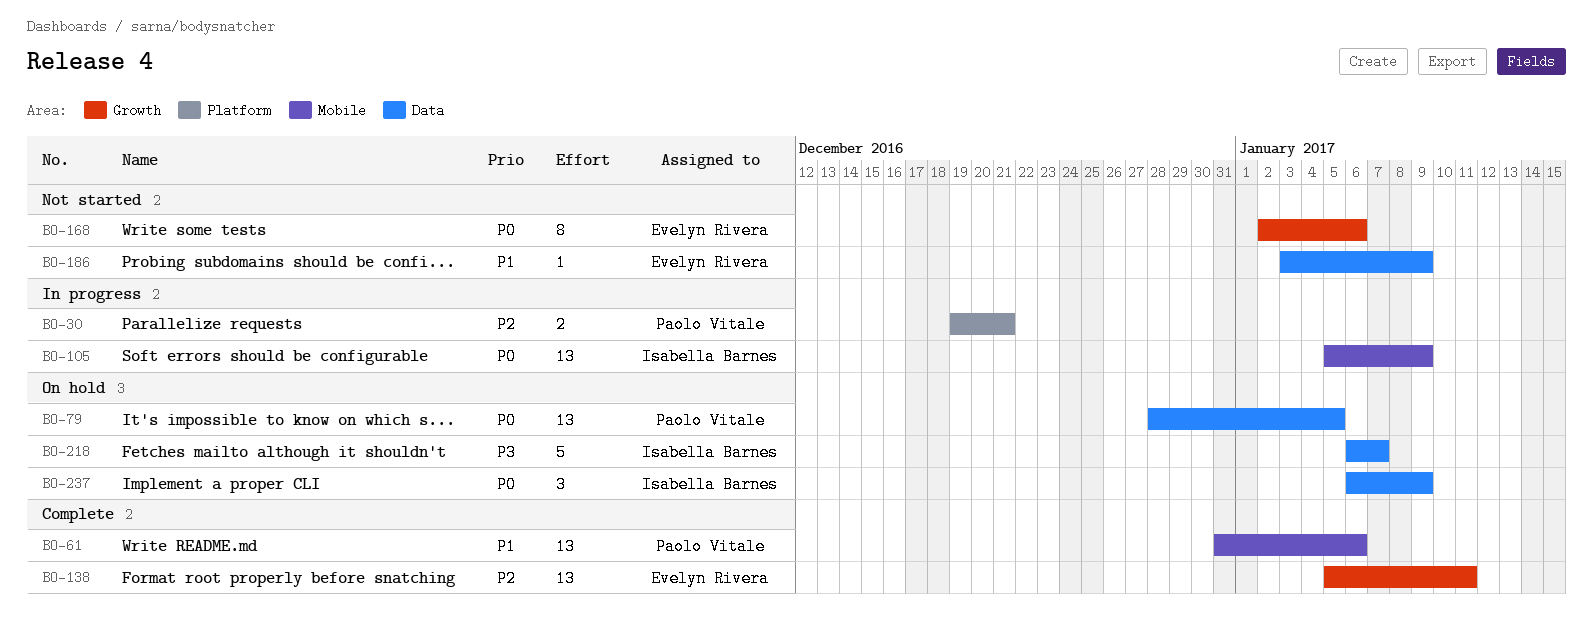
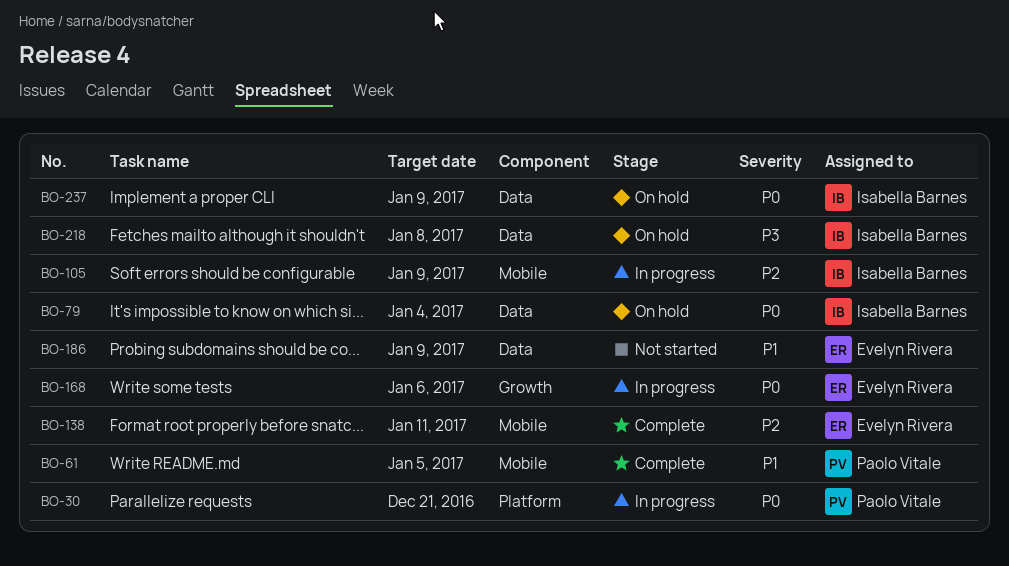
BO-30, priority: P2 -> P0
BO-61, due: Jan 6 -> Jan 5
BO-79, owner: Paolo Vitale -> Isabella Barnes
BO-79, due: Jan 5 -> Jan 4
BO-105, priority: P0 -> P2
BO-138, label: Growth -> Mobile
BO-168, status: Not started -> In progress
BO-218, due: Jan 7 -> Jan 8

